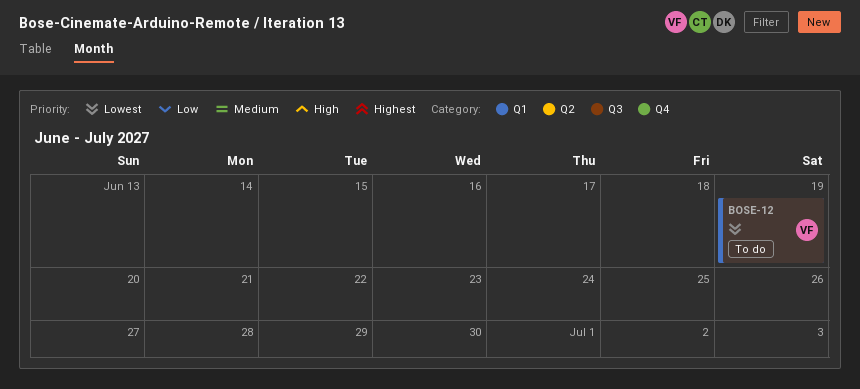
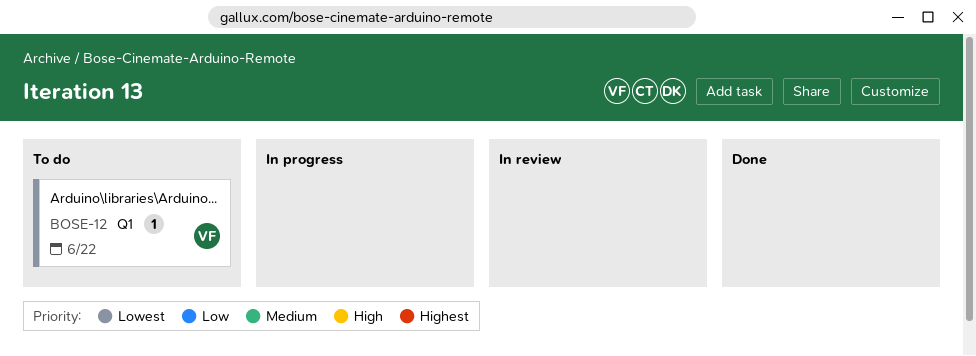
BOSE-12, due: Jun 19 -> Jun 22

